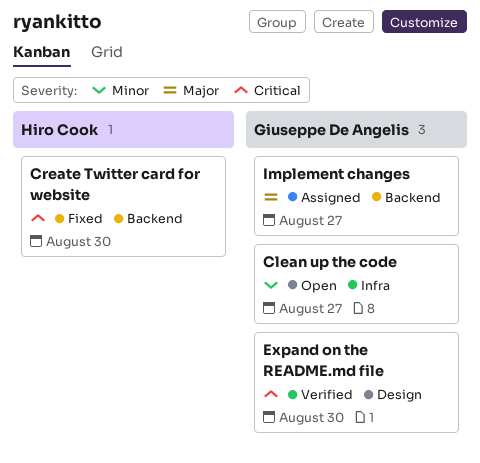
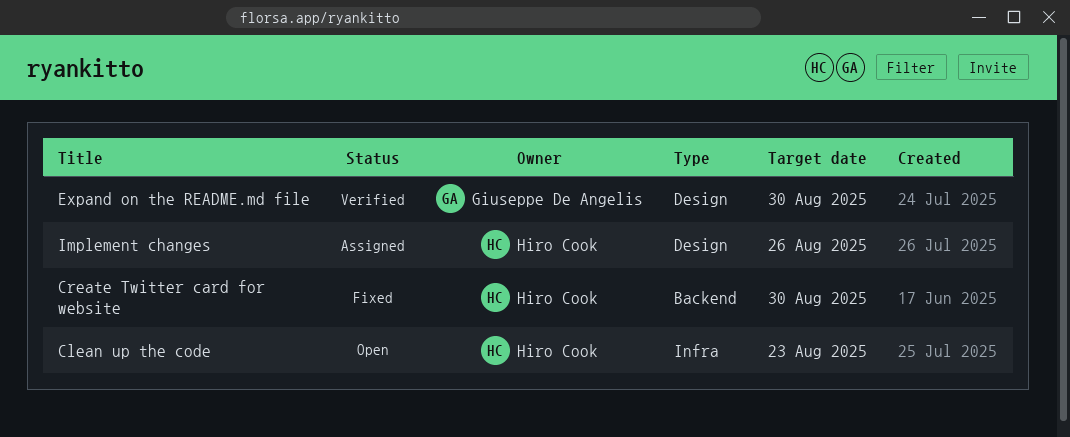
Clean up the code, owner: Giuseppe De Angelis -> Hiro Cook
Clean up the code, due: Aug 27 -> Aug 23
Implement changes, owner: Giuseppe De Angelis -> Hiro Cook
Implement changes, label: Backend -> Design
Implement changes, due: Aug 27 -> Aug 26

